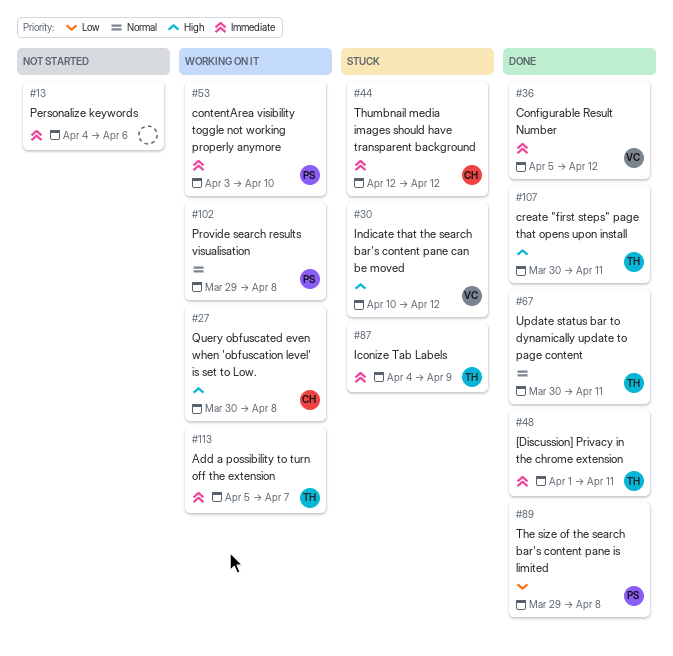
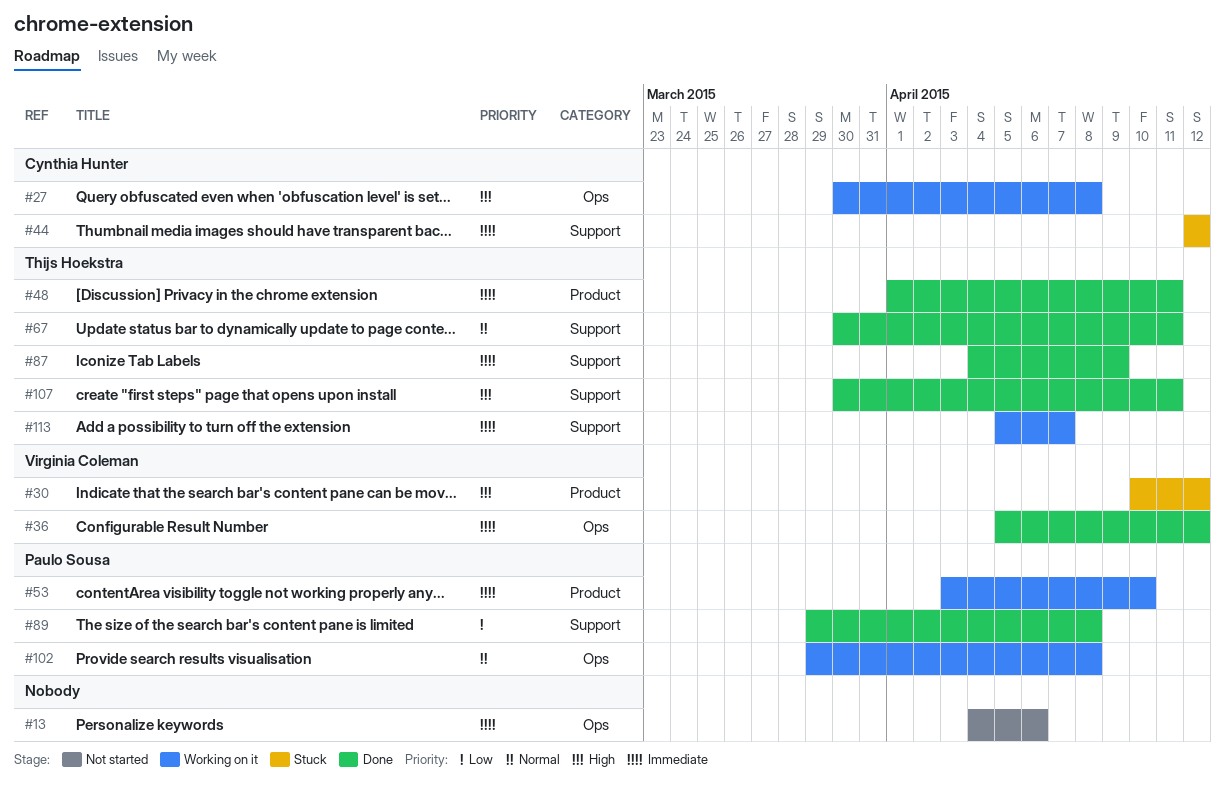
#87, status: Stuck -> Done

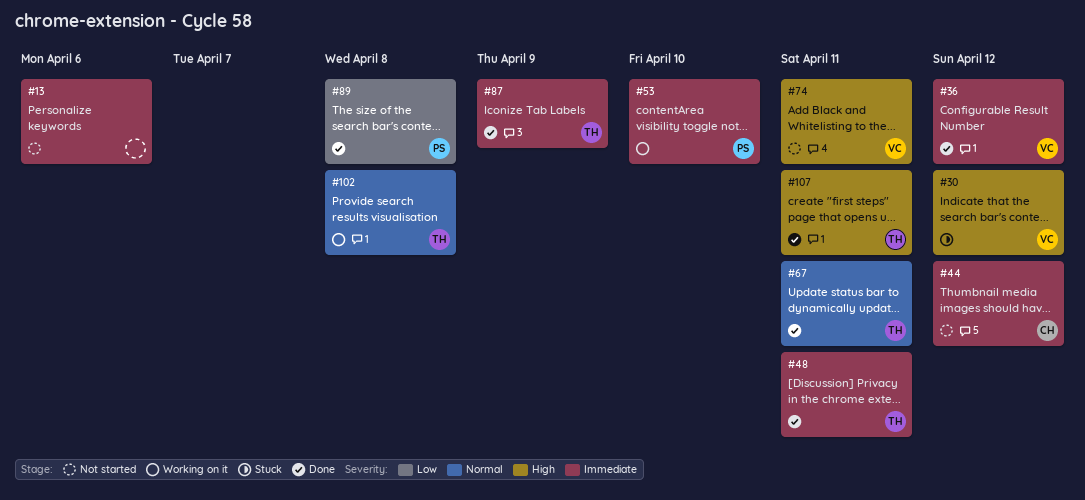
#27: present -> none
#44, status: Stuck -> Not started
#74: none -> present
#102, owner: Paulo Sousa -> Thijs Hoekstra
#113: present -> none

